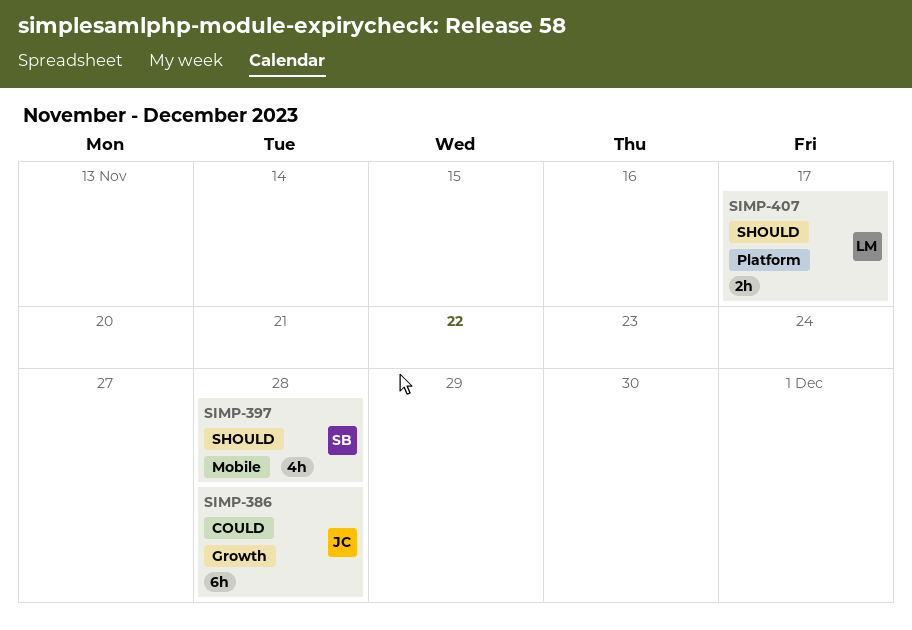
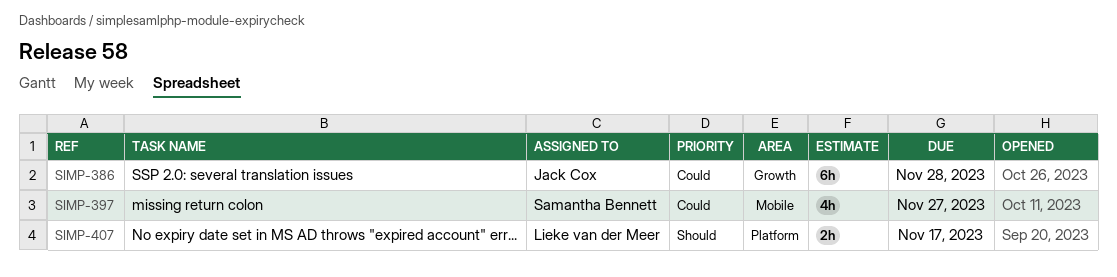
SIMP-397, priority: Should -> Could
SIMP-397, due: Nov 28 -> Nov 27

